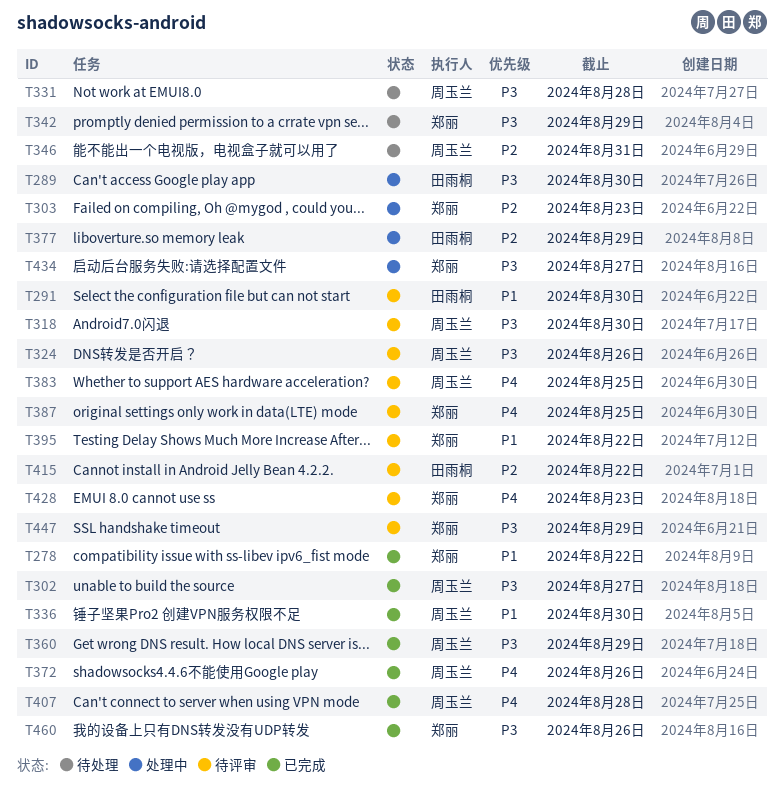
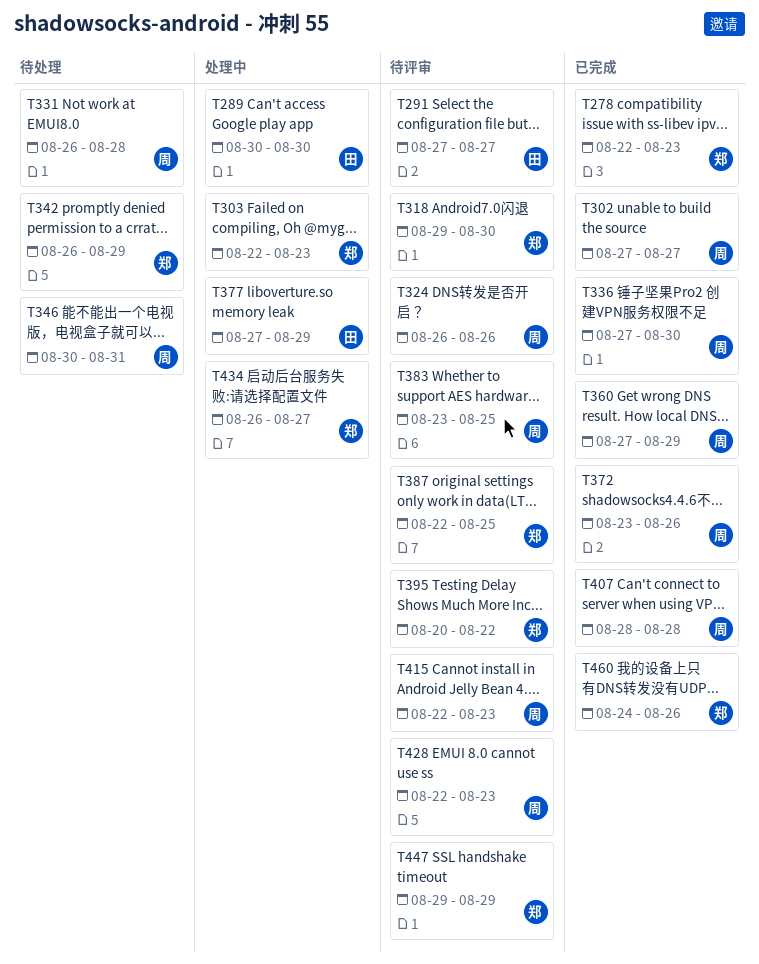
T278, due: Aug 22 -> Aug 23
T291, due: Aug 30 -> Aug 27
T318, owner: 周玉兰 -> 郑丽
T415, owner: 田雨桐 -> 周玉兰
T415, due: Aug 22 -> Aug 23
T428, owner: 郑丽 -> 周玉兰

